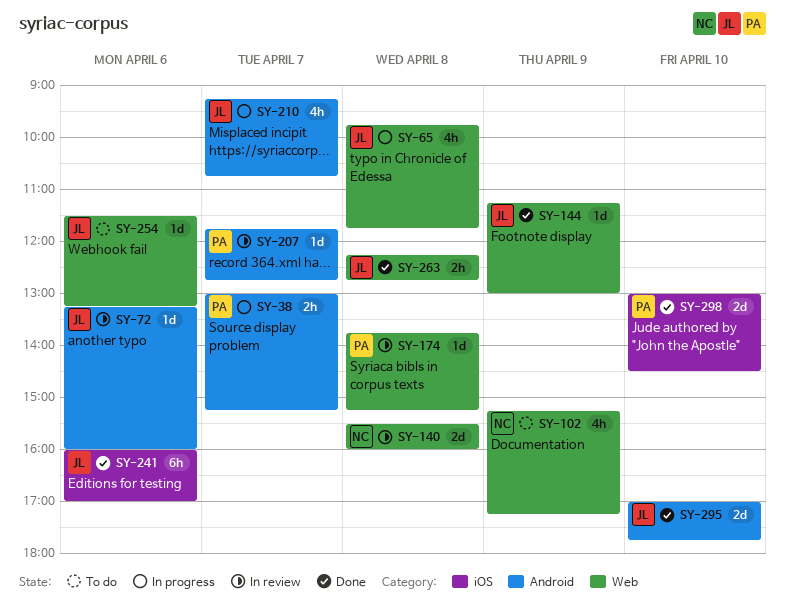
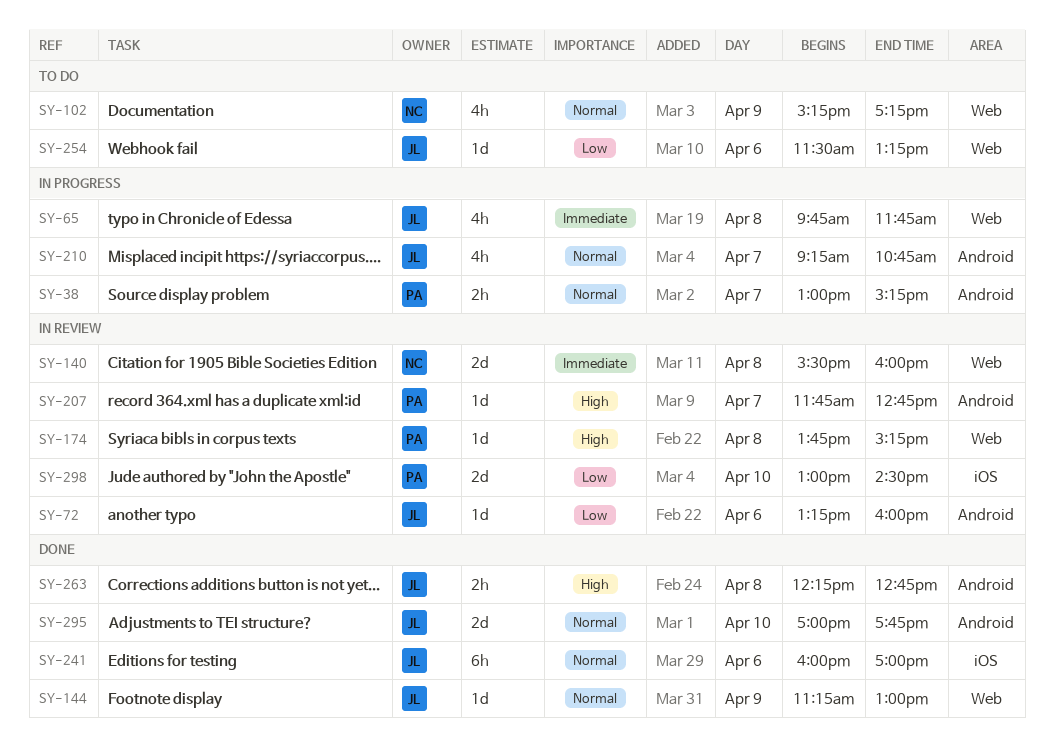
SY-263, label: Web -> Android
SY-298, status: Done -> In review

